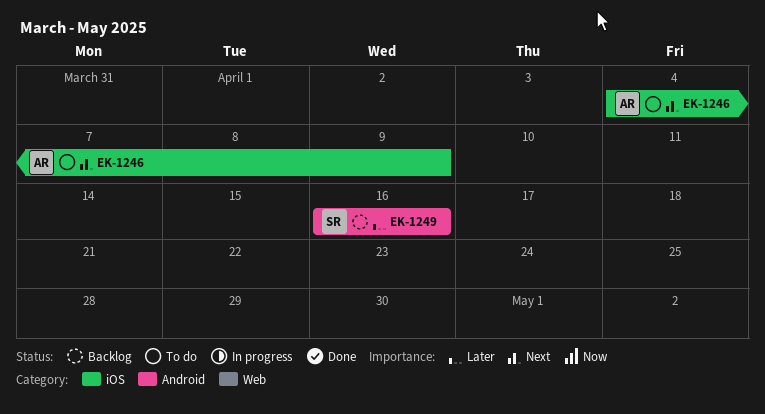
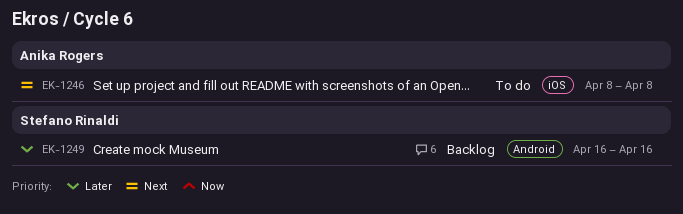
EK-1246, start: Apr 4 -> Apr 8
EK-1246, due: Apr 9 -> Apr 8

